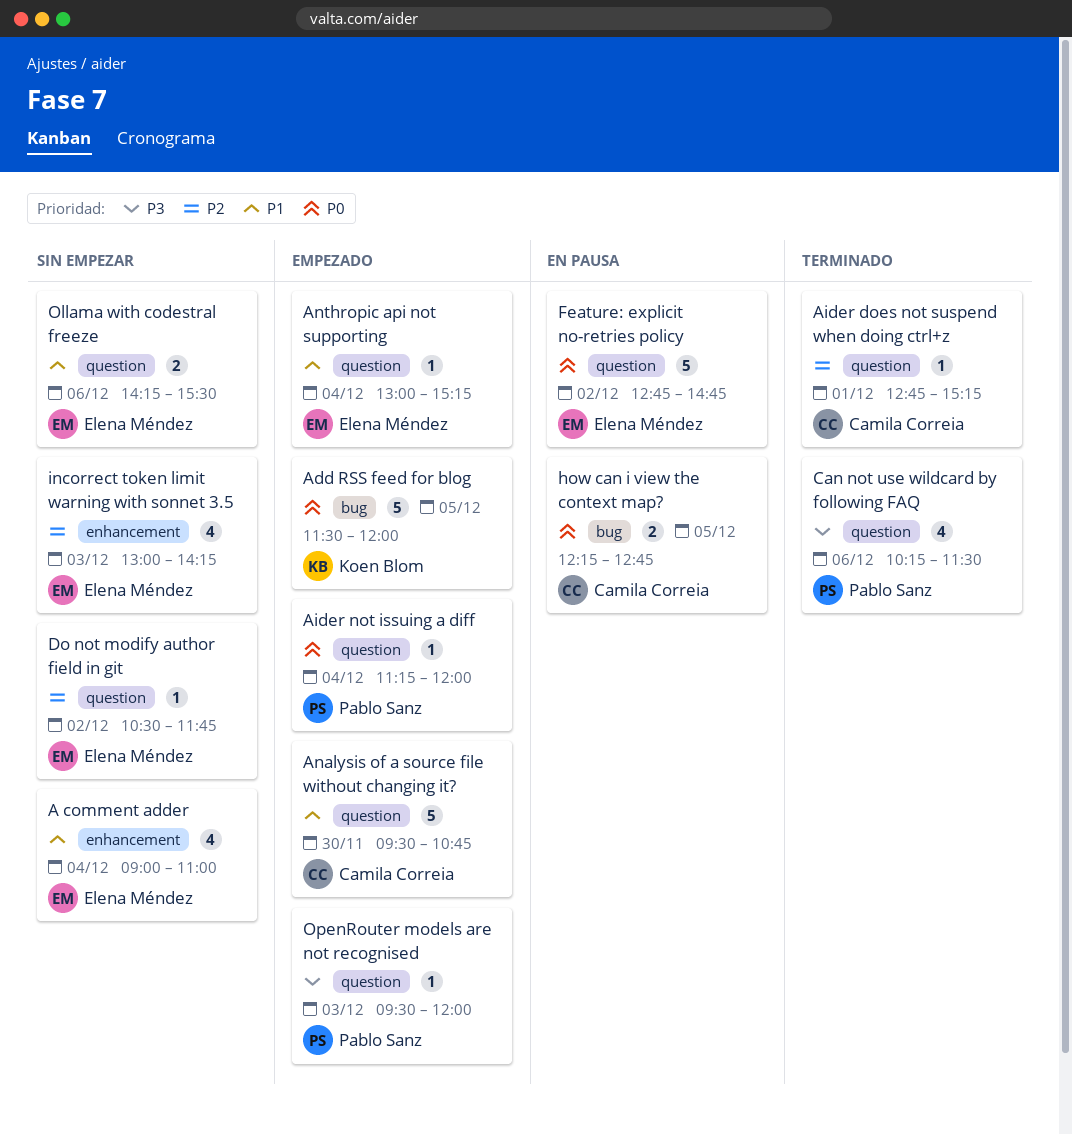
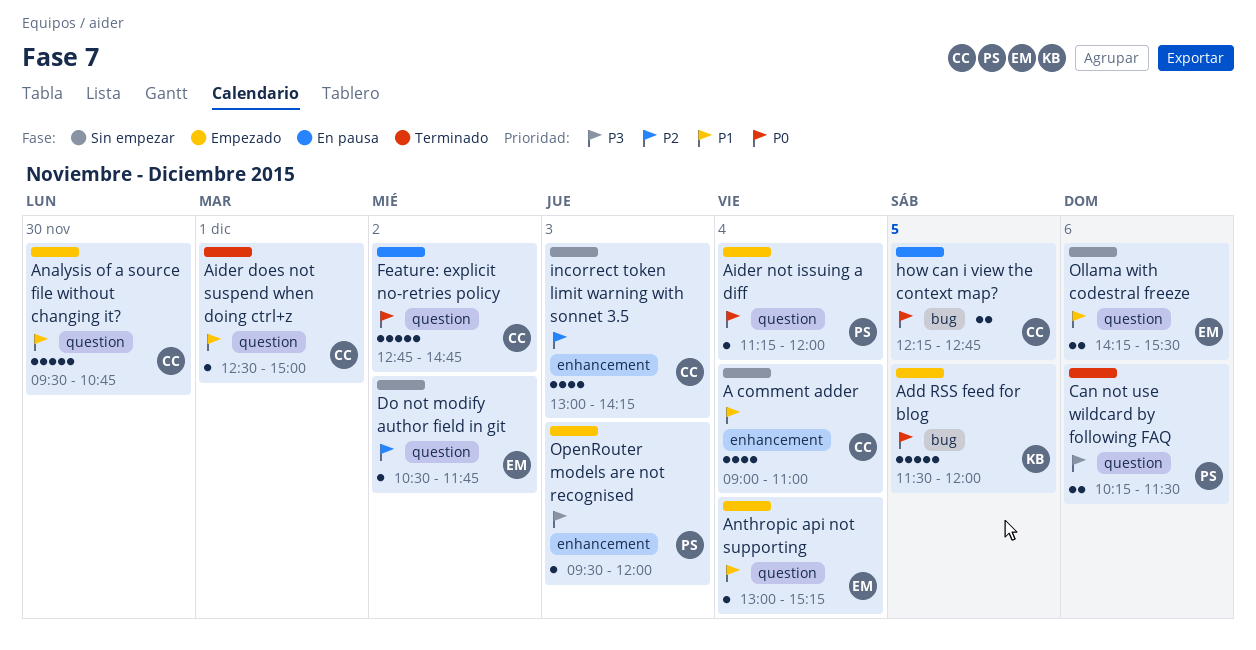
A comment adder, owner: Elena Méndez -> Camila Correia
Aider does not suspend when doing ctrl+z, priority: P2 -> P1
Aider does not suspend when doing ctrl+z, begins: 12:45 -> 12:30
Aider does not suspend when doing ctrl+z, ends: 15:15 -> 15:00
Can not use wildcard by following FAQ, estimate: 4 -> 2
Feature: explicit no-retries policy, owner: Elena Méndez -> Camila Correia
incorrect token limit warning with sonnet 3.5, owner: Elena Méndez -> Camila Correia
OpenRouter models are not recognised, label: question -> enhancement

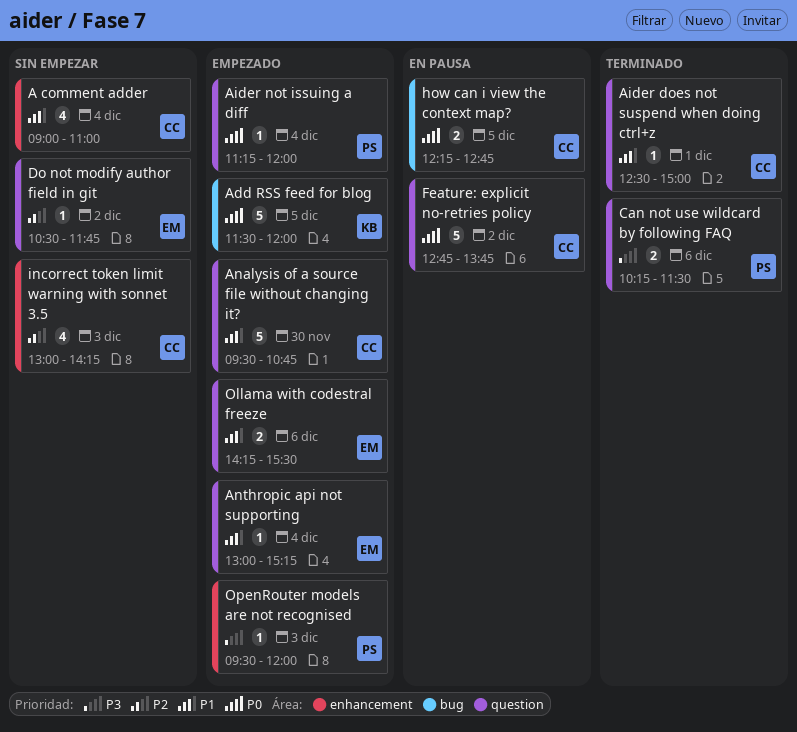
Feature: explicit no-retries policy, ends: 14:45 -> 13:45
Ollama with codestral freeze, status: Sin empezar -> Empezado

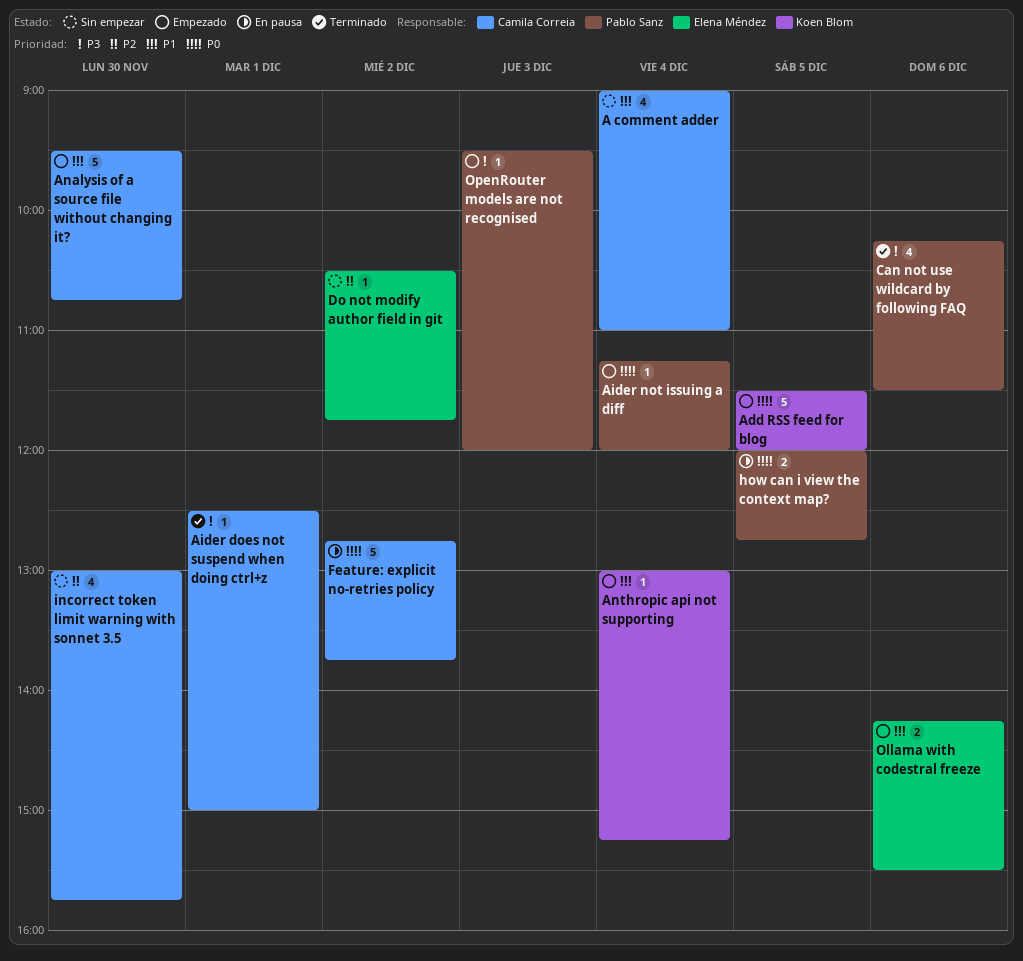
Aider does not suspend when doing ctrl+z, priority: P1 -> P3
Anthropic api not supporting, owner: Elena Méndez -> Koen Blom
Can not use wildcard by following FAQ, estimate: 2 -> 4
how can i view the context map?, owner: Camila Correia -> Pablo Sanz
how can i view the context map?, begins: 12:15 -> 12:00
incorrect token limit warning with sonnet 3.5, day: Dec 3 -> Nov 30
incorrect token limit warning with sonnet 3.5, ends: 14:15 -> 15:45

